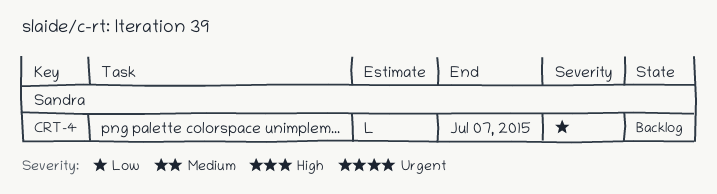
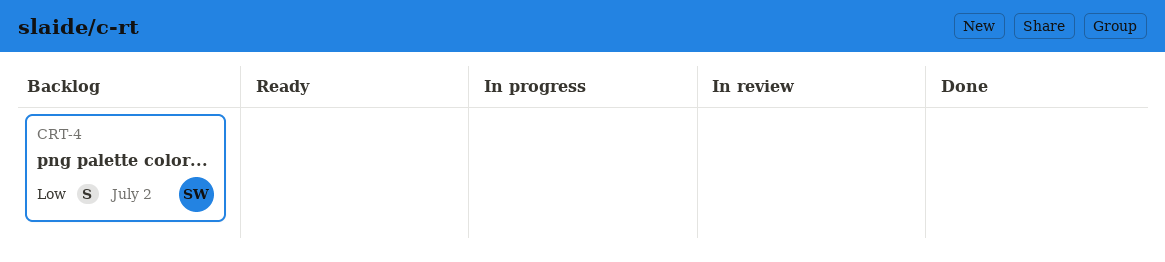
CRT-4, estimate: L -> S
CRT-4, due: Jul 7 -> Jul 2

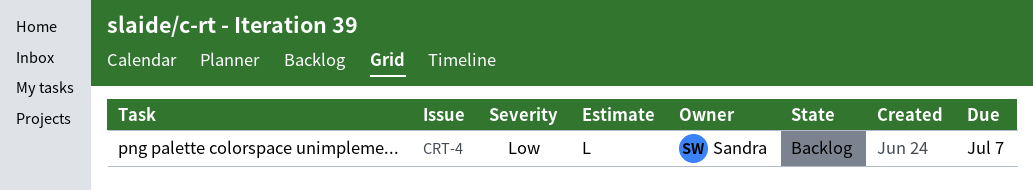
CRT-4, estimate: S -> L
CRT-4, due: Jul 2 -> Jul 7

